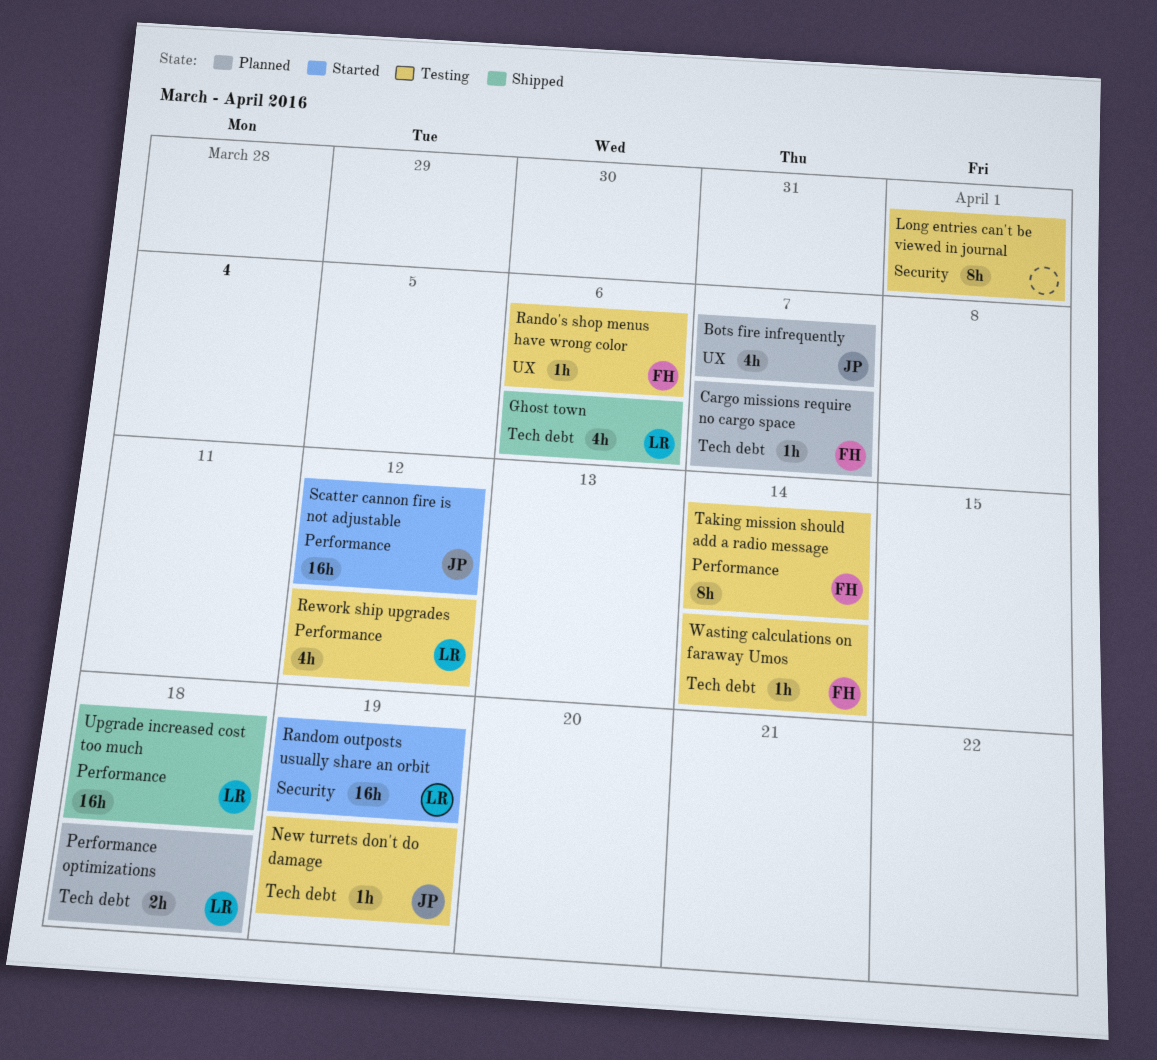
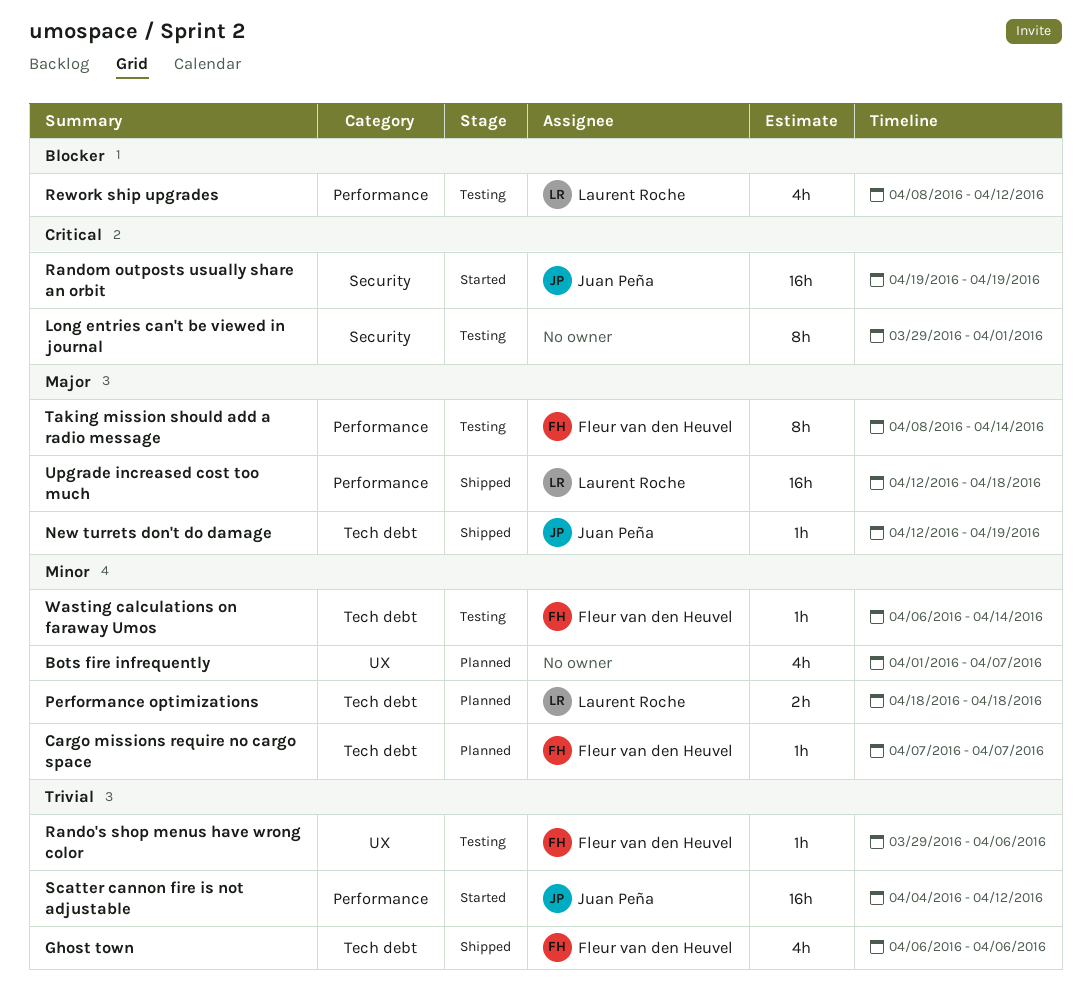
Bots fire infrequently, owner: Juan Peña -> none
Ghost town, owner: Laurent Roche -> Fleur van den Heuvel
New turrets don't do damage, status: Testing -> Shipped
Random outposts usually share an orbit, owner: Laurent Roche -> Juan Peña

